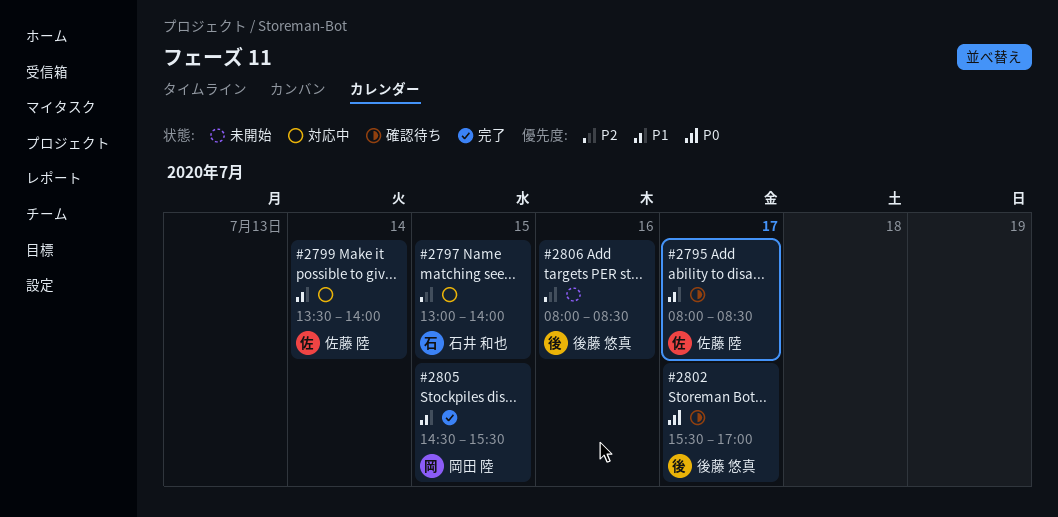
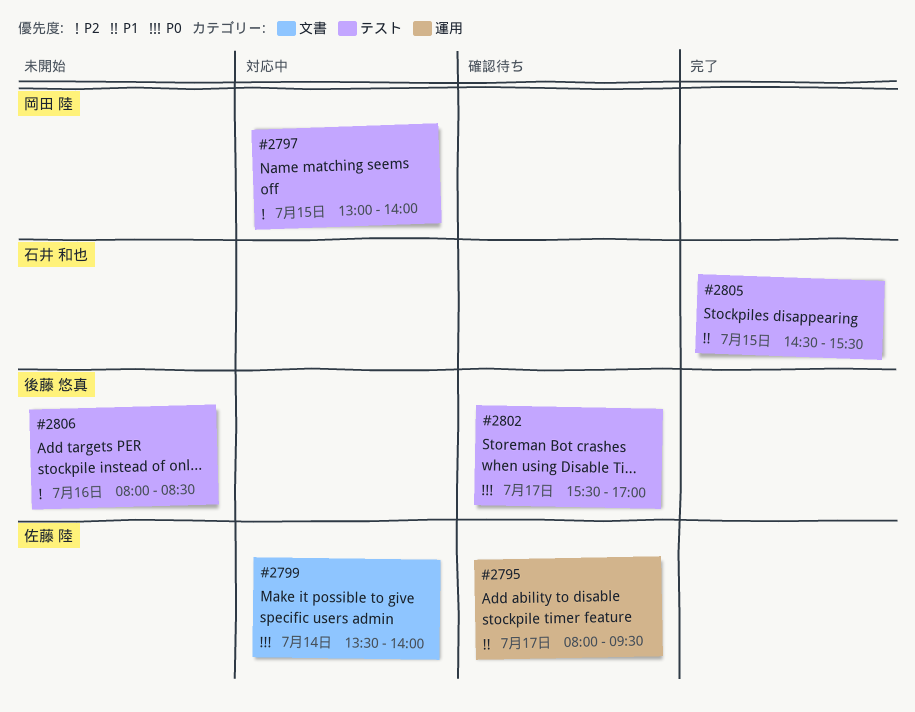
#2795, ends: 08:30 -> 09:30
#2797, owner: 石井 和也 -> 岡田 陸
#2799, priority: P1 -> P0
#2805, owner: 岡田 陸 -> 石井 和也

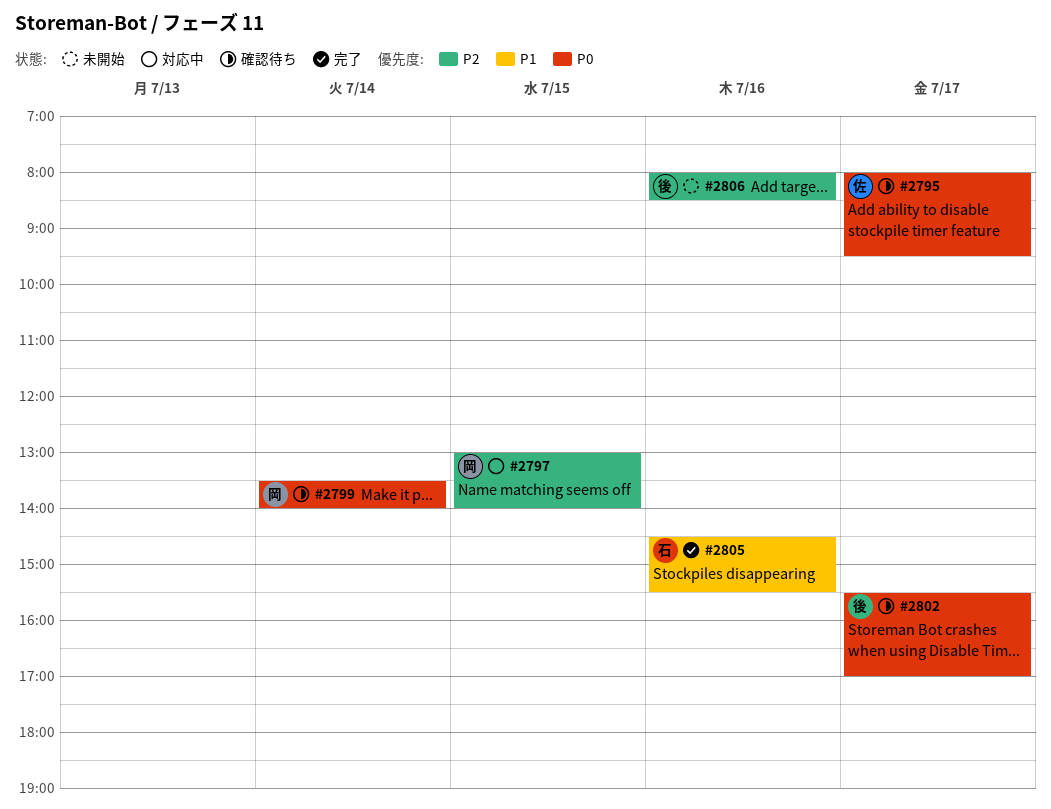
#2795, priority: P1 -> P0
#2799, status: 対応中 -> 確認待ち
#2799, owner: 佐藤 陸 -> 岡田 陸
#2805, day: Jul 15 -> Jul 16

